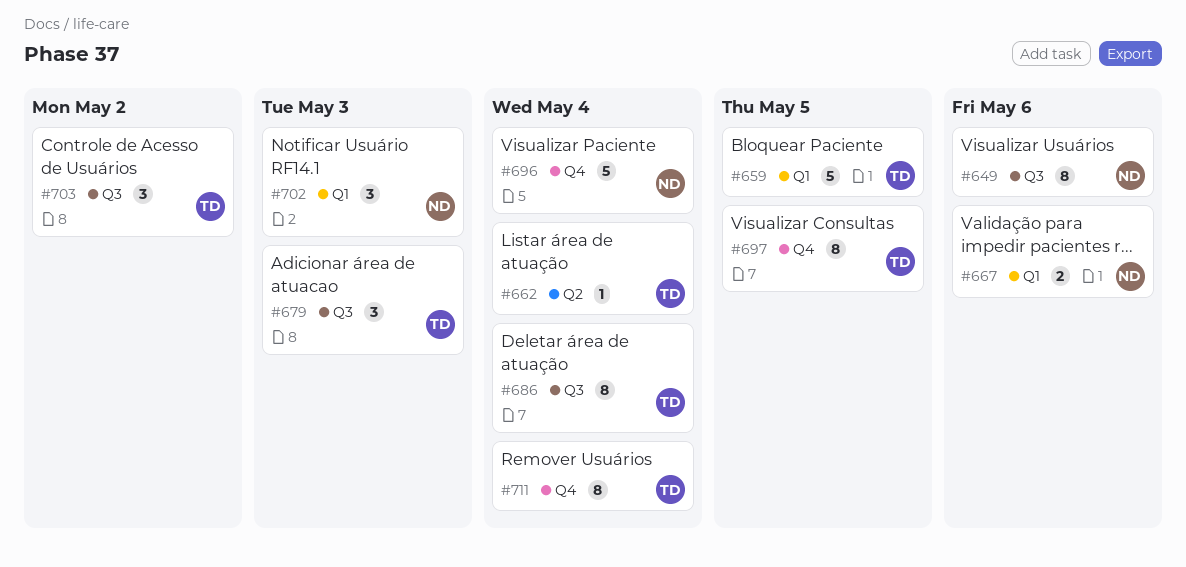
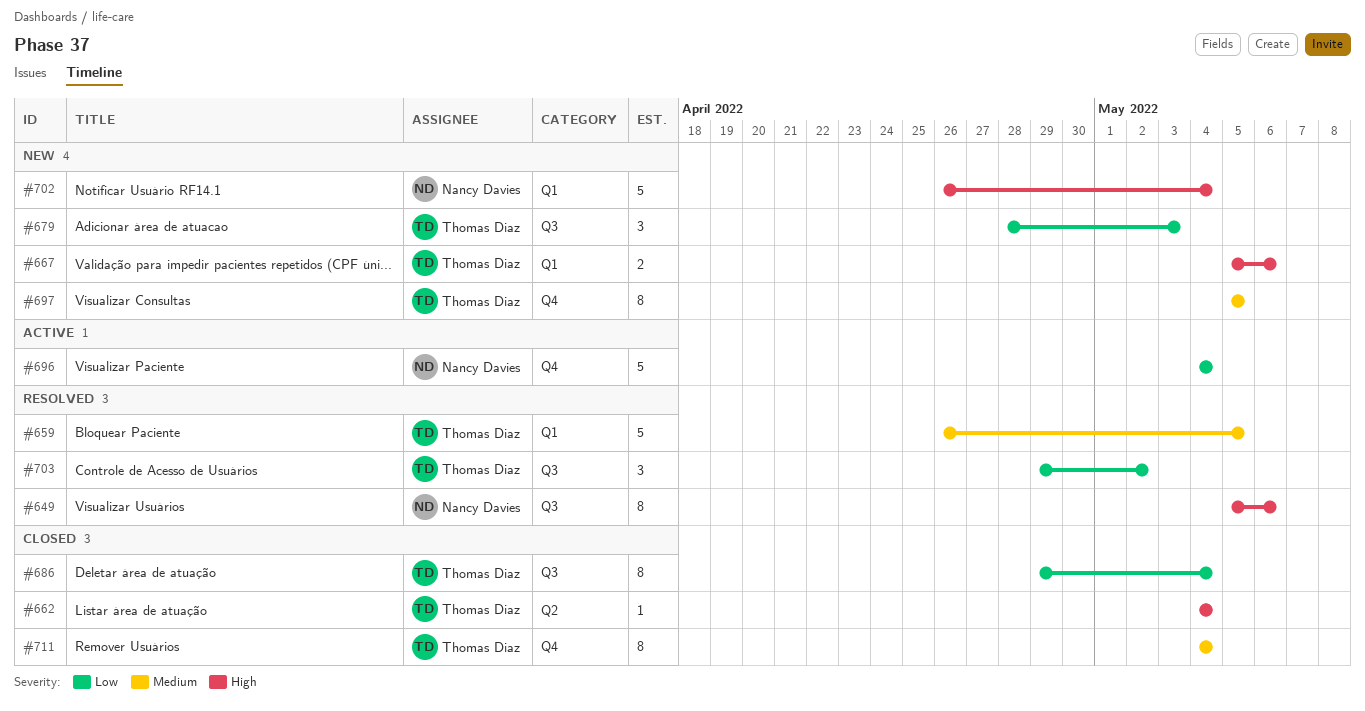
#667, owner: Nancy Davies -> Thomas Diaz
#702, estimate: 3 -> 5
#702, due: May 3 -> May 4

